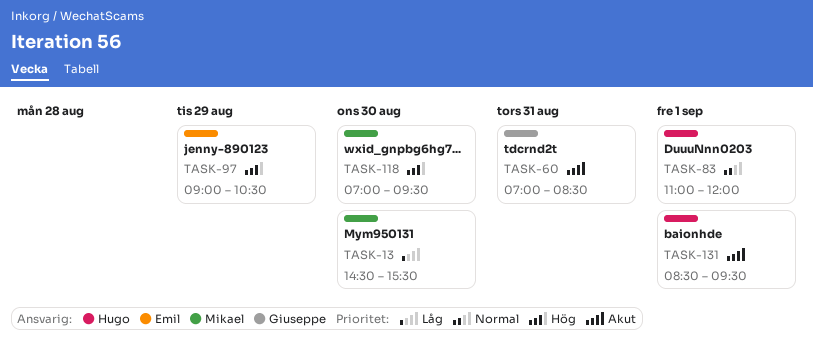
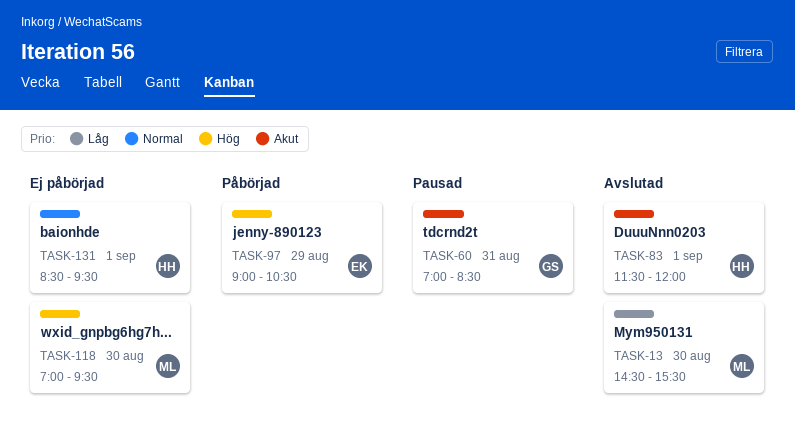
TASK-83, priority: Normal -> Akut
TASK-83, begins: 11:00 -> 11:30
TASK-131, priority: Akut -> Normal

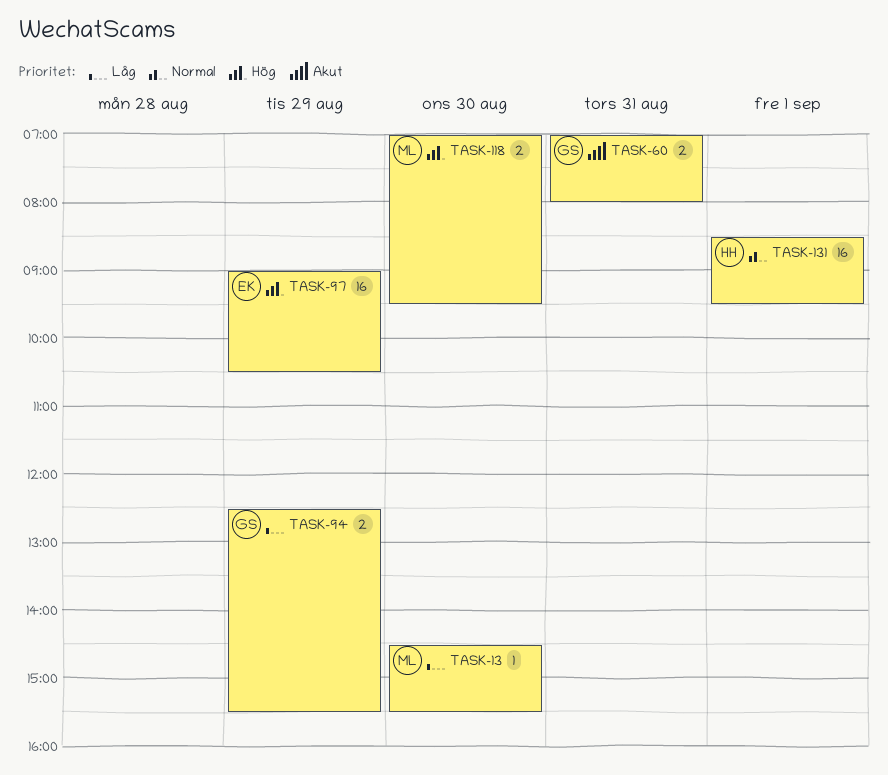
TASK-60, ends: 08:30 -> 08:00
TASK-83: present -> none
TASK-94: none -> present

